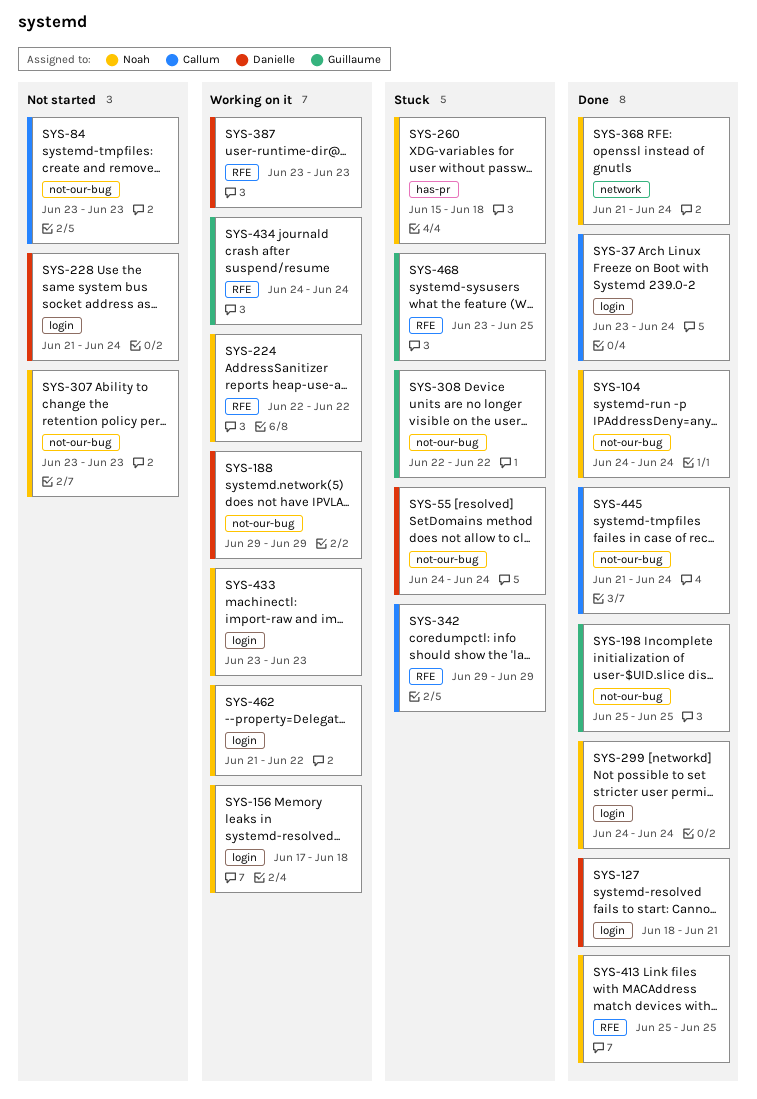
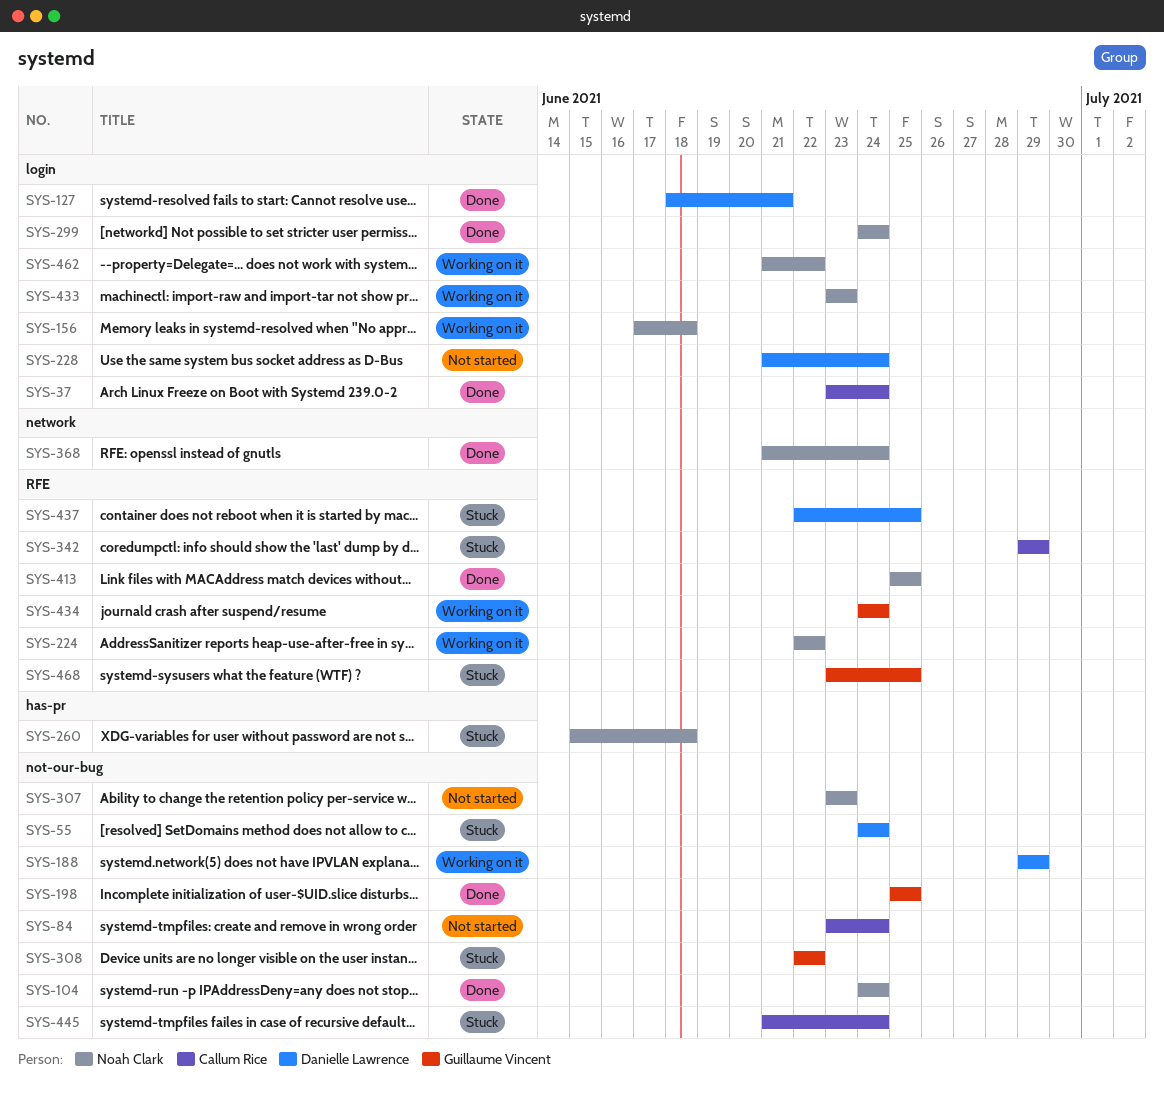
SYS-84, due: Jun 23 -> Jun 24
SYS-387: present -> none
SYS-437: none -> present
SYS-445, status: Done -> Stuck

